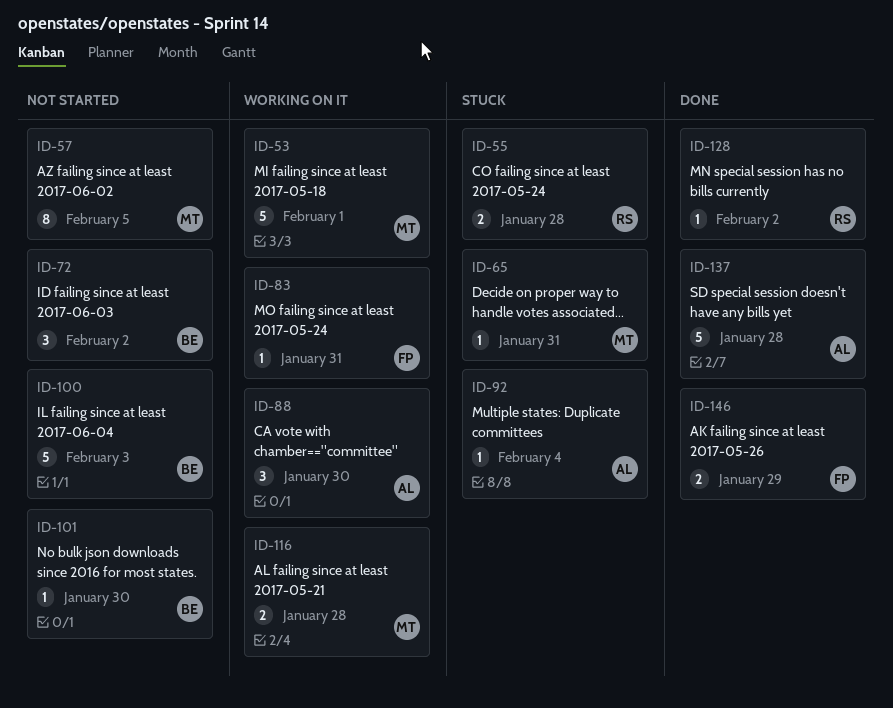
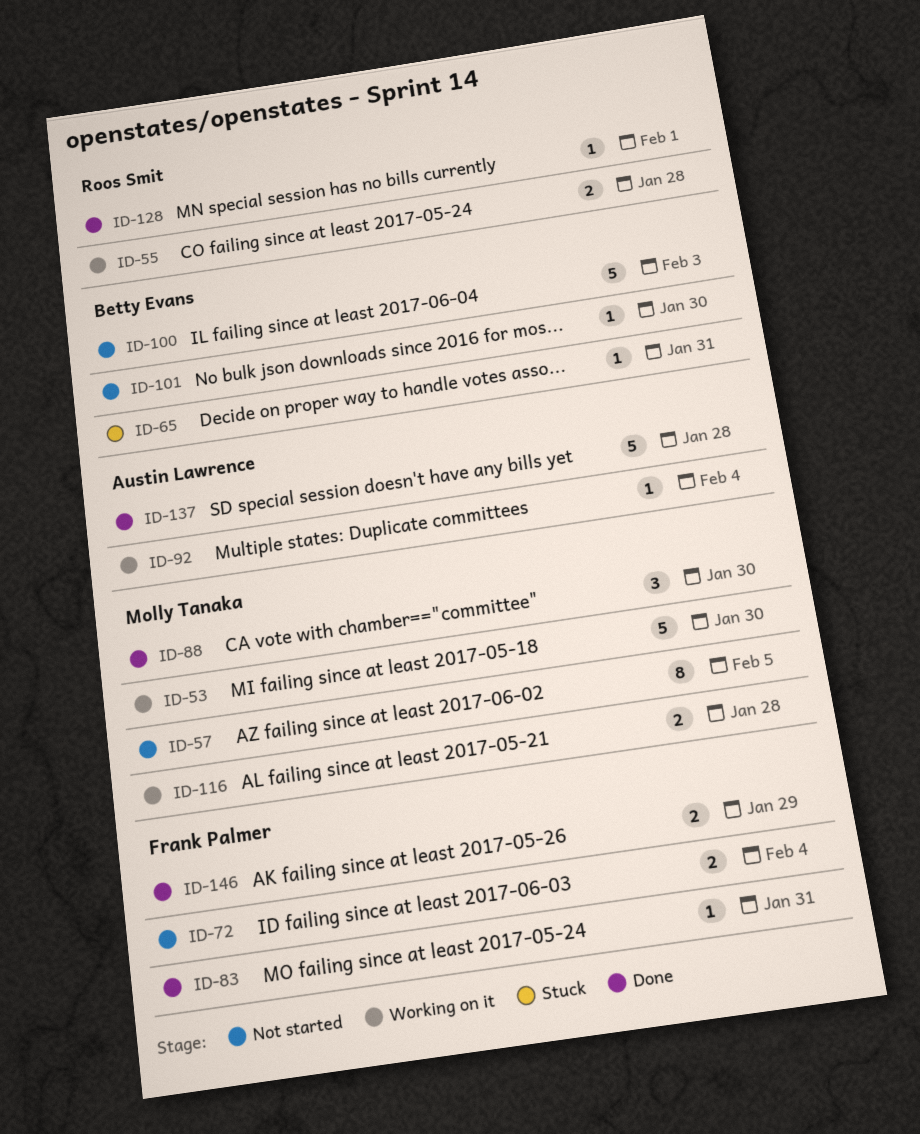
ID-53, due: Feb 1 -> Jan 30
ID-55, status: Stuck -> Working on it
ID-65, owner: Molly Tanaka -> Betty Evans
ID-72, owner: Betty Evans -> Frank Palmer
ID-72, estimate: 3 -> 2
ID-72, due: Feb 2 -> Feb 4
ID-83, status: Working on it -> Done
ID-88, status: Working on it -> Done
ID-88, owner: Austin Lawrence -> Molly Tanaka
ID-92, status: Stuck -> Working on it
ID-128, due: Feb 2 -> Feb 1

